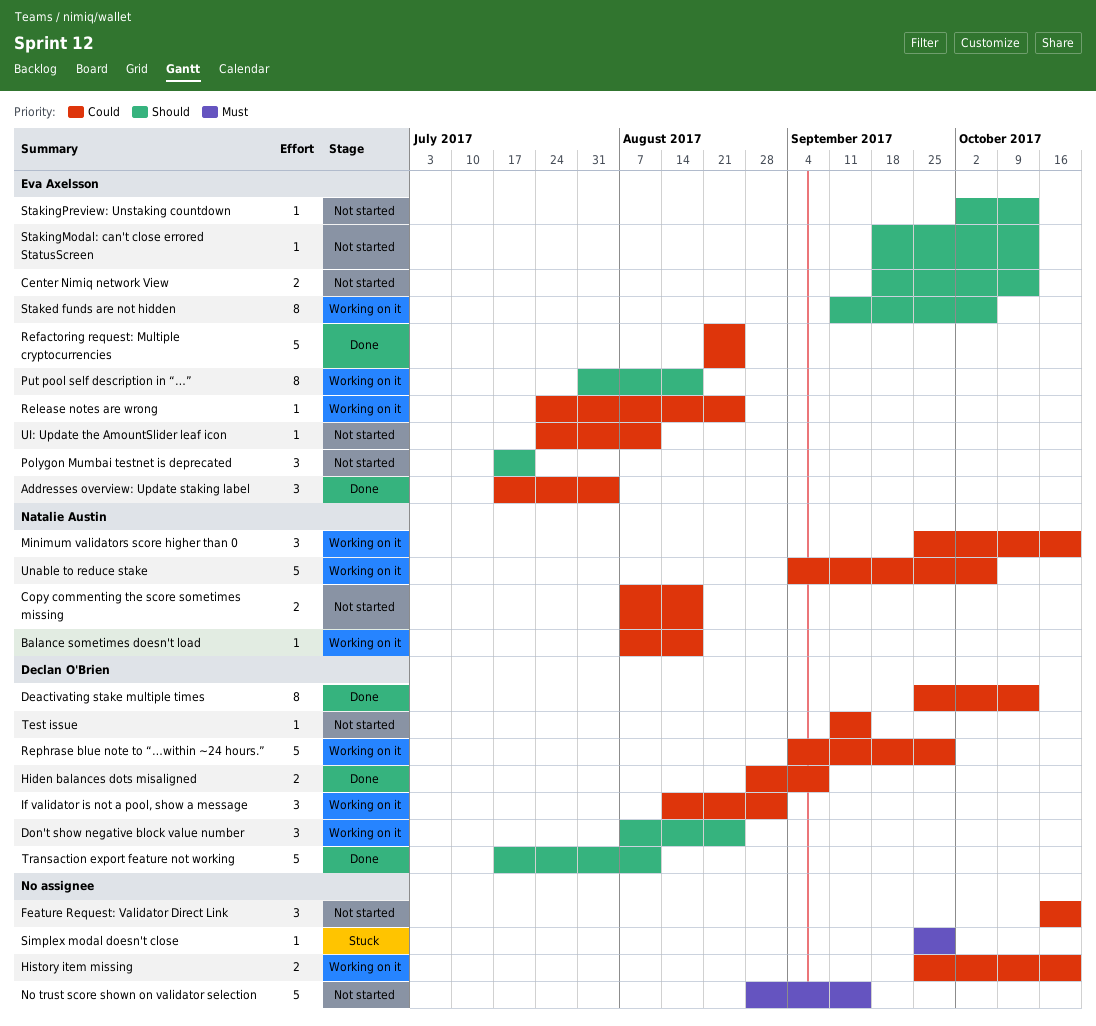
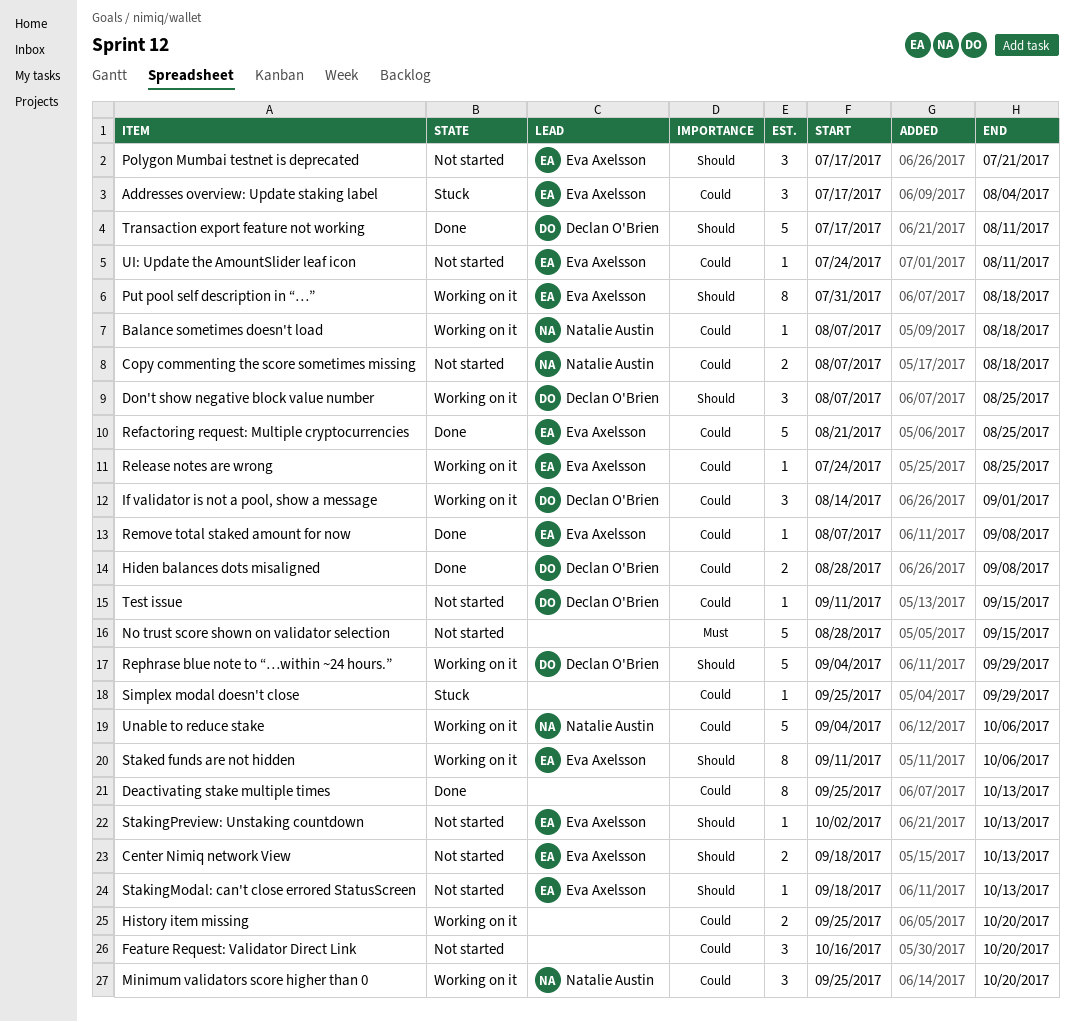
Addresses overview: Update staking label, status: Done -> Stuck
Deactivating stake multiple times, owner: Declan O'Brien -> none
Remove total staked amount for now: none -> present
Rephrase blue note to “…within ~24 hours.”, priority: Could -> Should
Simplex modal doesn't close, priority: Must -> Could

